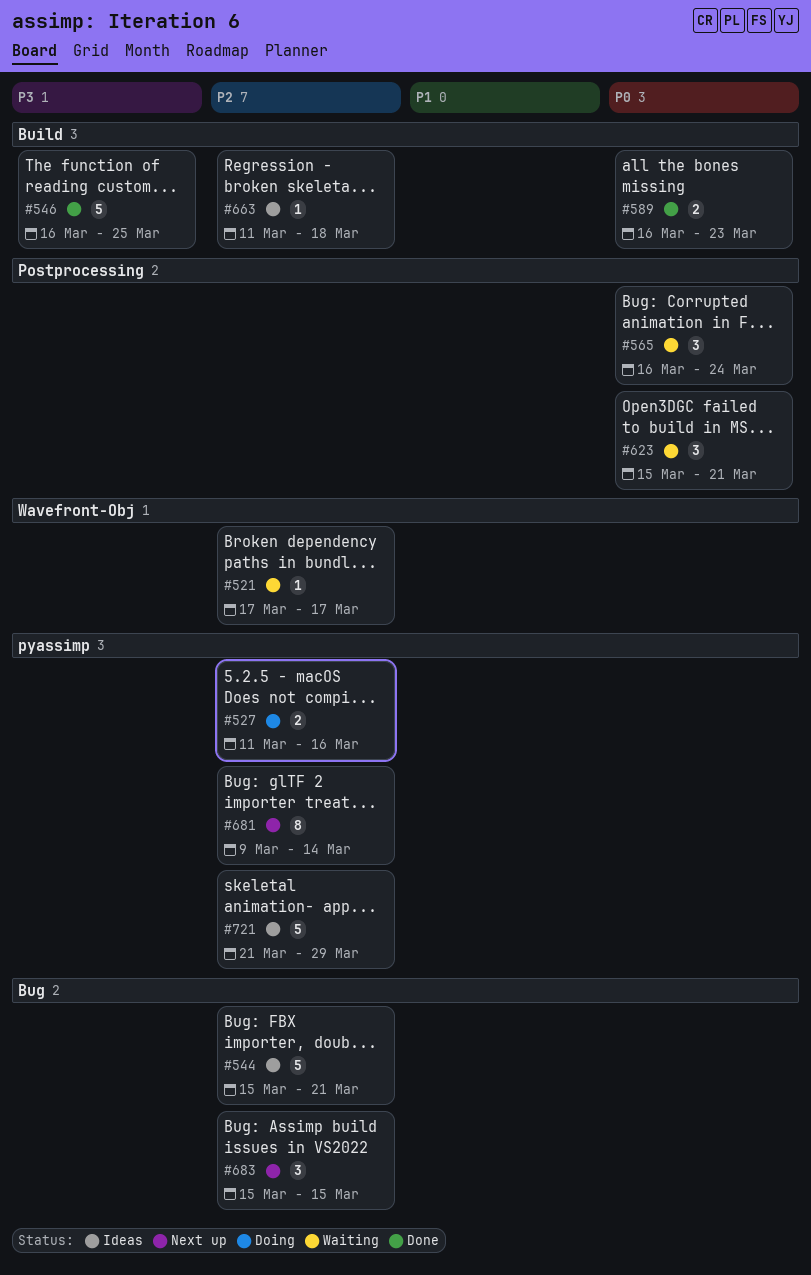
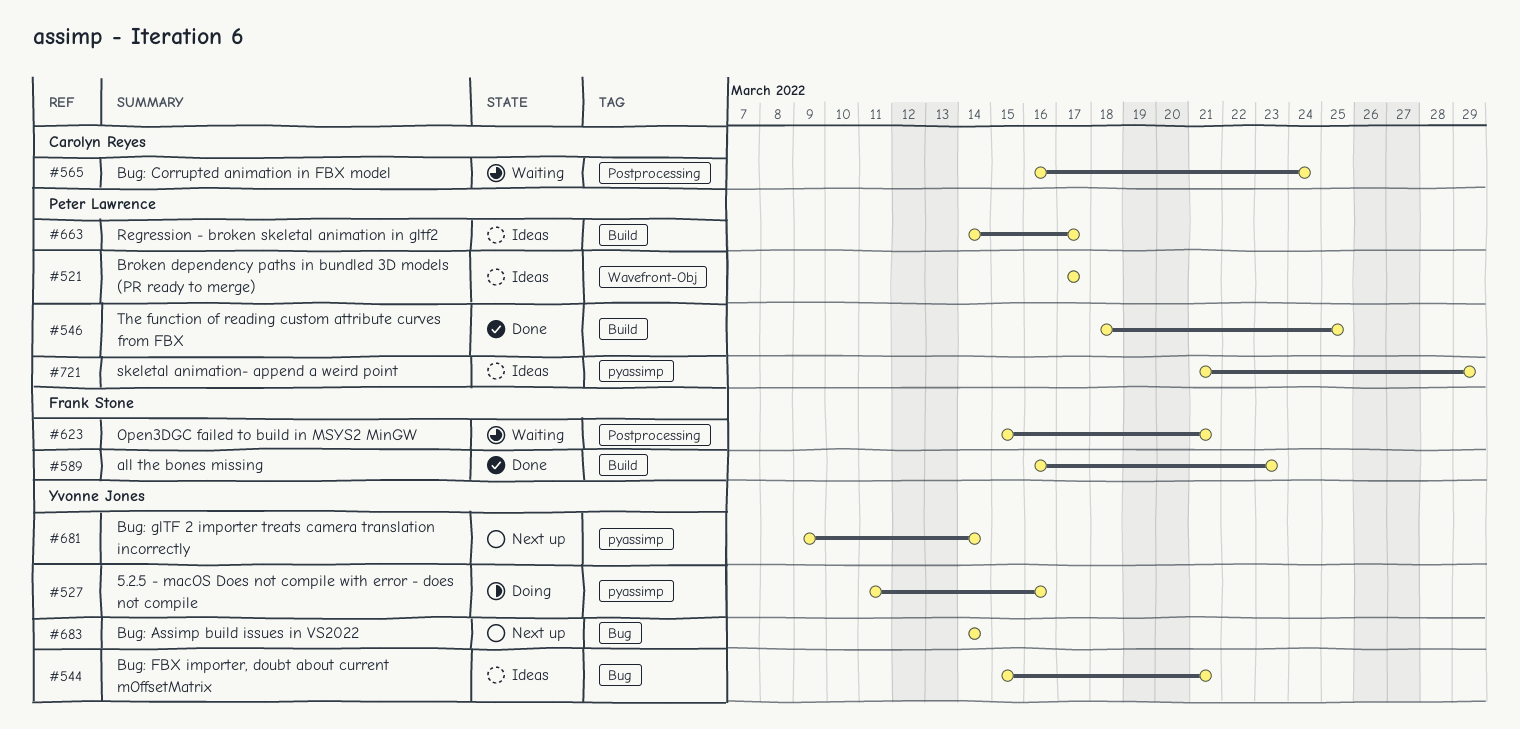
#521, status: Waiting -> Ideas
#546, start: Mar 16 -> Mar 18
#663, start: Mar 11 -> Mar 14
#663, due: Mar 18 -> Mar 17
#683, start: Mar 15 -> Mar 14
#683, due: Mar 15 -> Mar 14

